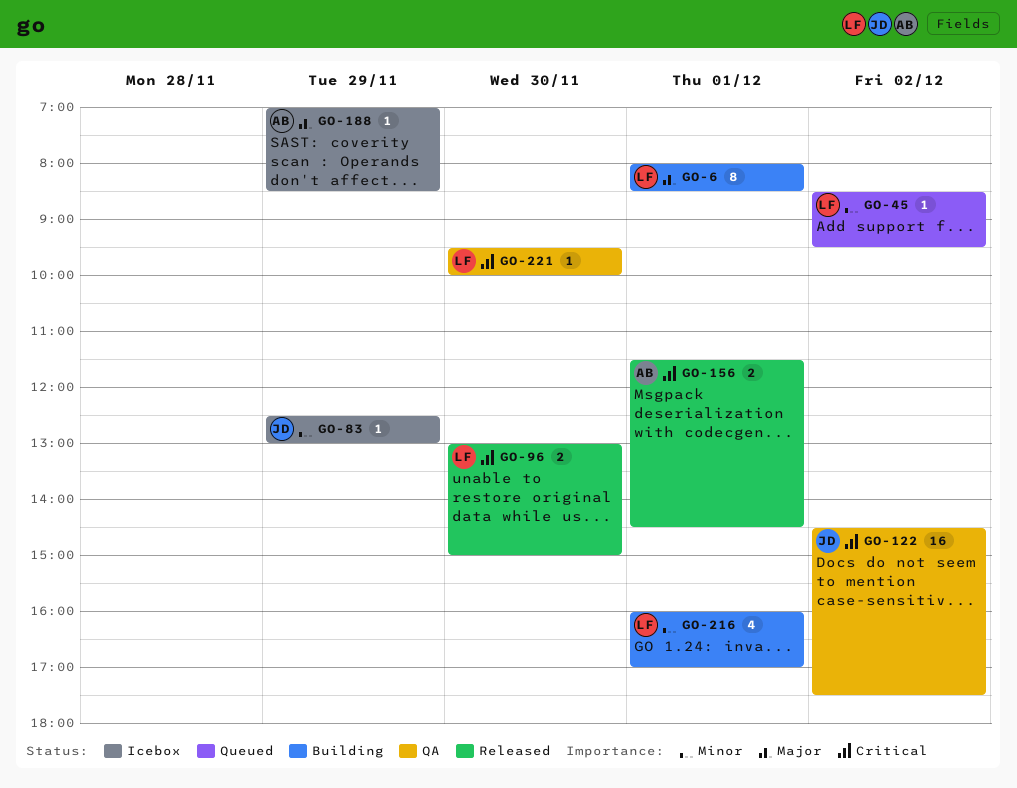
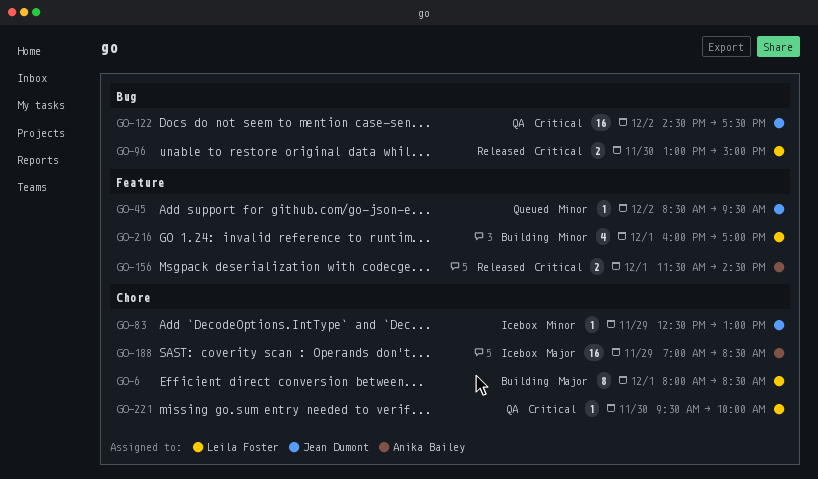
GO-45, owner: Leila Foster -> Jean Dumont
GO-188, estimate: 1 -> 16

